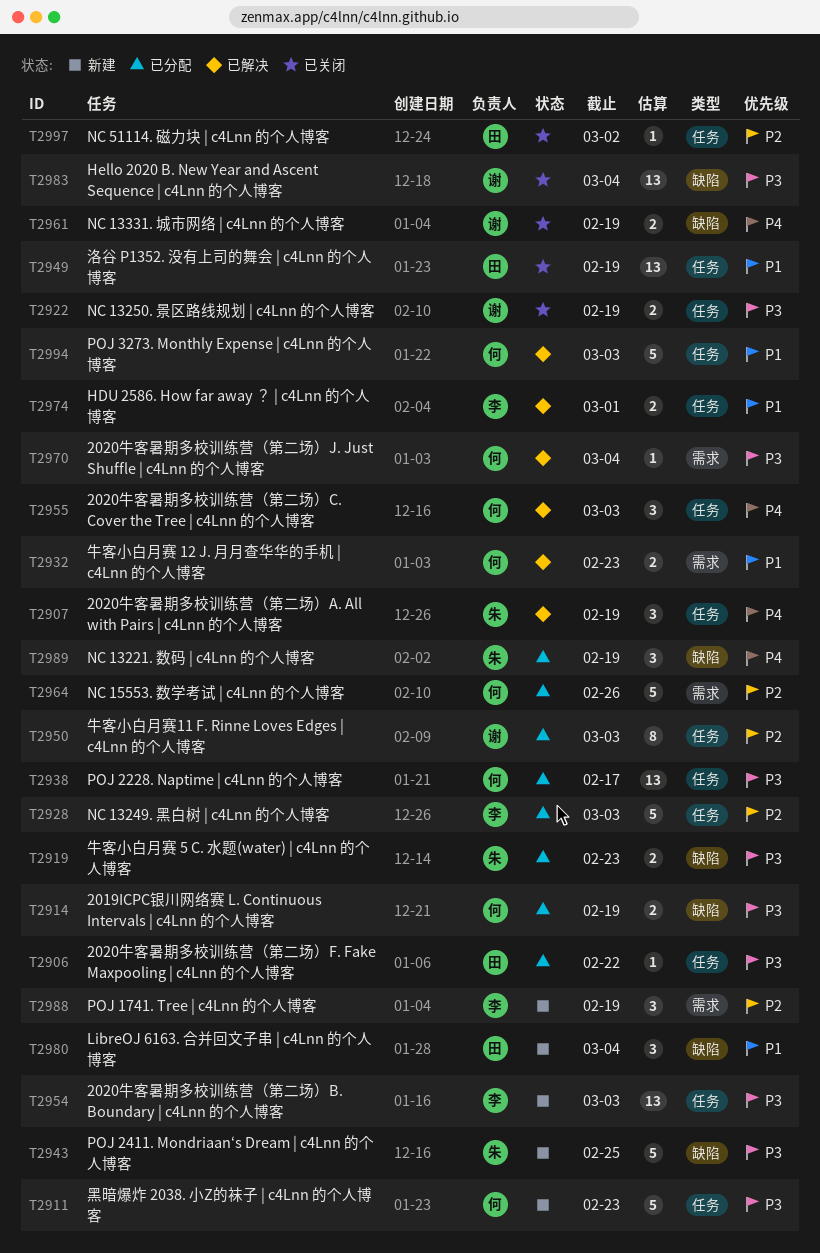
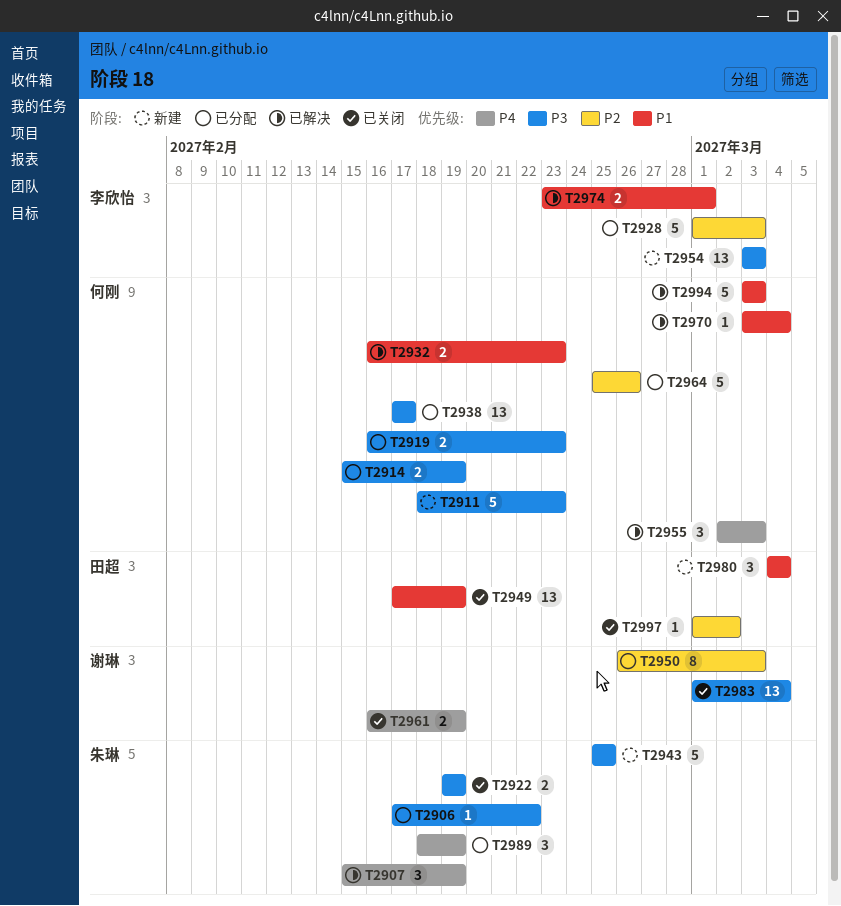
T2906, owner: 田超 -> 朱琳
T2919, owner: 朱琳 -> 何刚
T2922, owner: 谢琳 -> 朱琳
T2970, priority: P3 -> P1
T2988: present -> none

